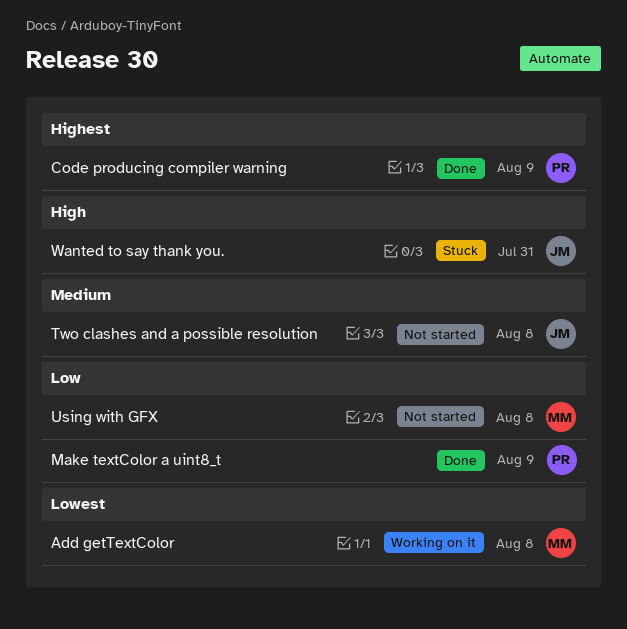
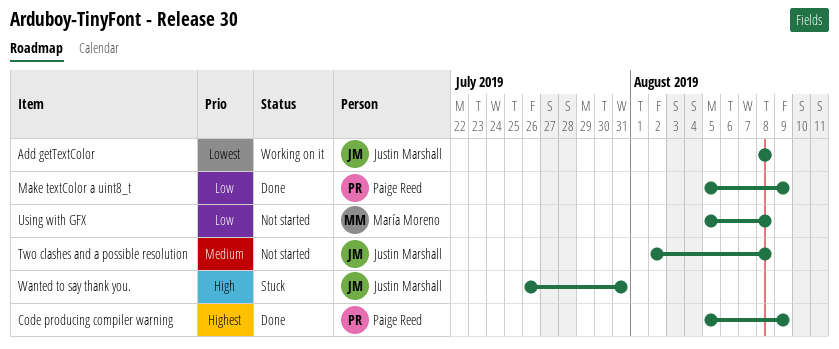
Add getTextColor, owner: María Moreno -> Justin Marshall

